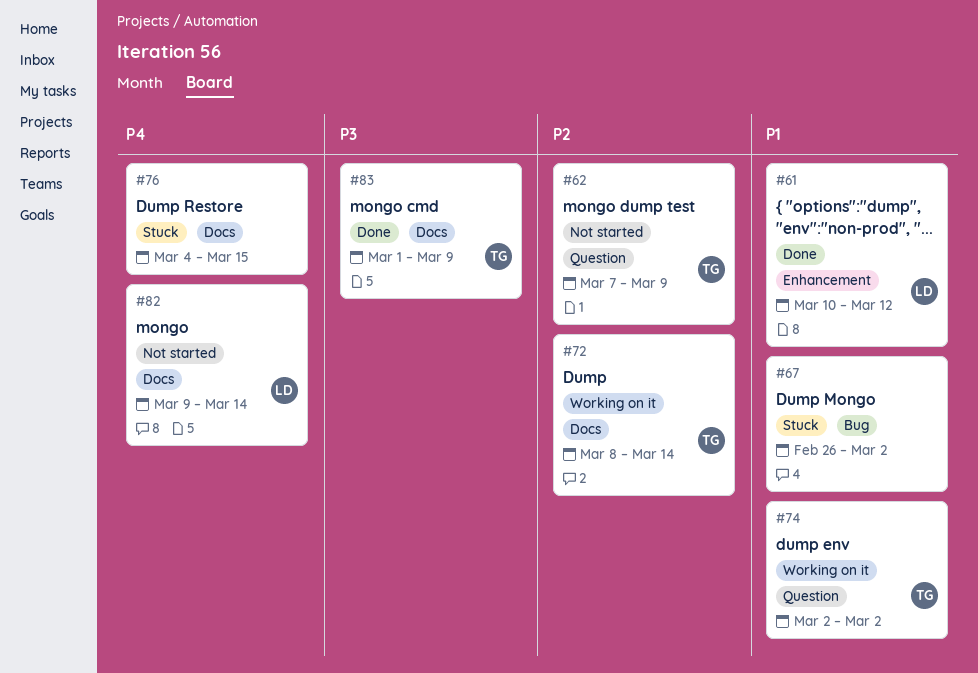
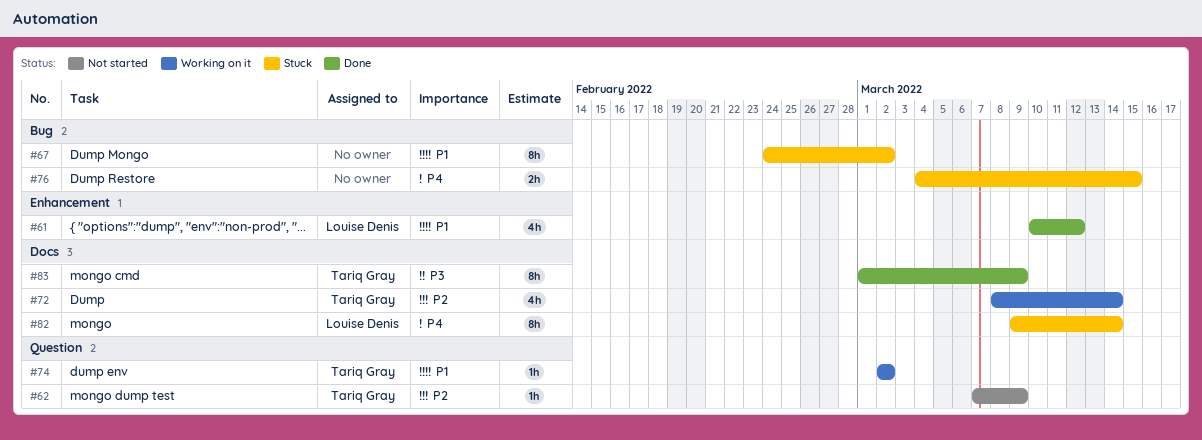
#67, start: Feb 26 -> Feb 24
#76, label: Docs -> Bug
#82, status: Not started -> Stuck

